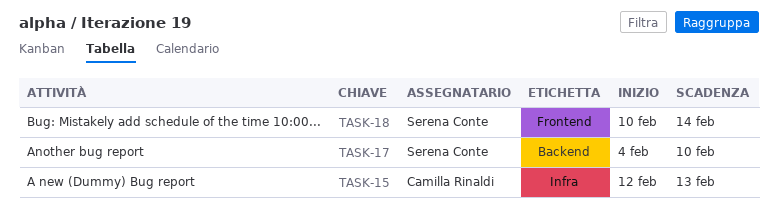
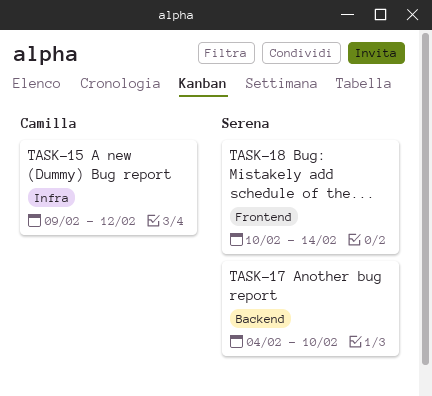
TASK-15, start: Feb 12 -> Feb 9
TASK-15, due: Feb 13 -> Feb 12

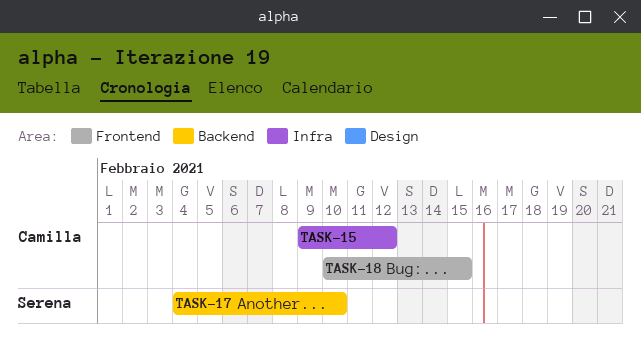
TASK-18, owner: Serena -> Camilla
TASK-18, due: Feb 14 -> Feb 15

